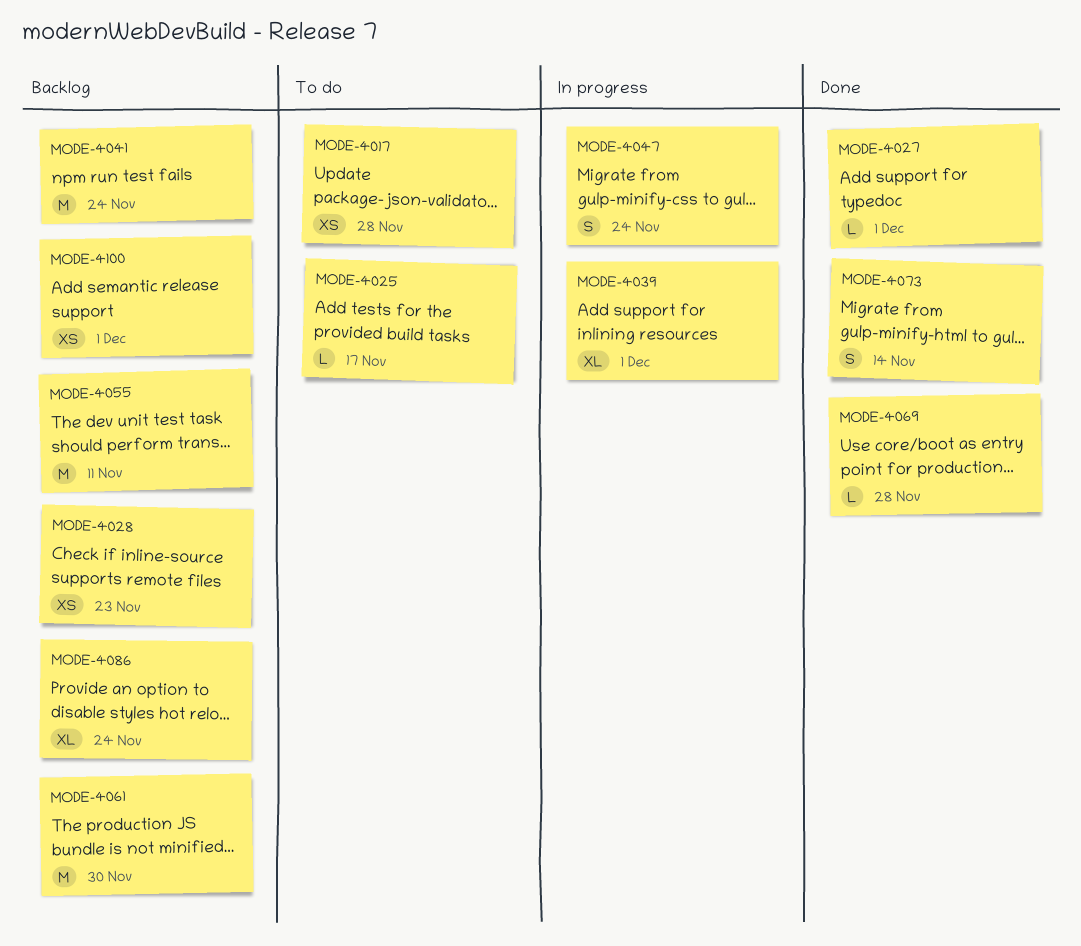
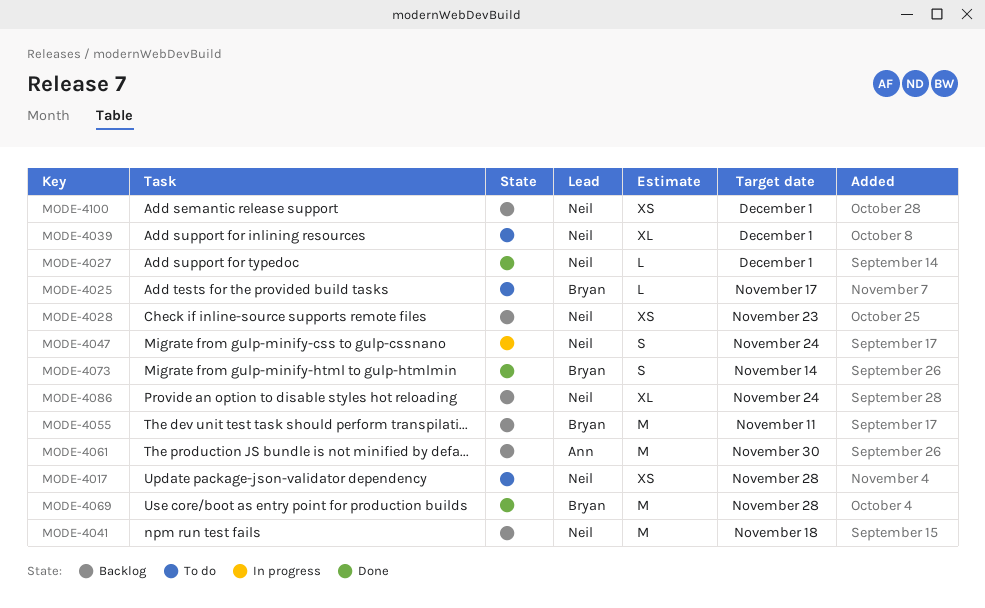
MODE-4039, status: In progress -> To do
MODE-4041, due: Nov 24 -> Nov 18
MODE-4069, estimate: L -> M

